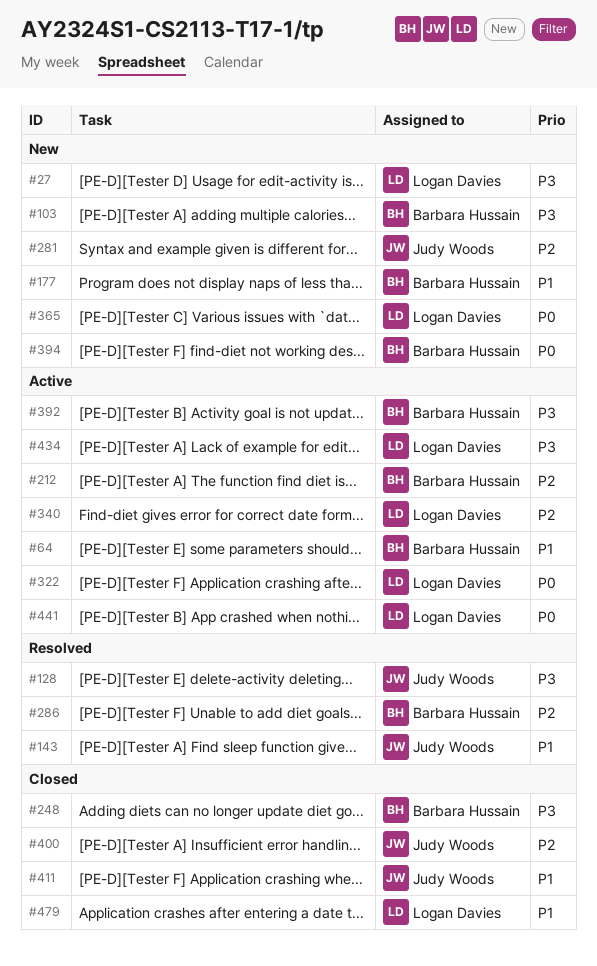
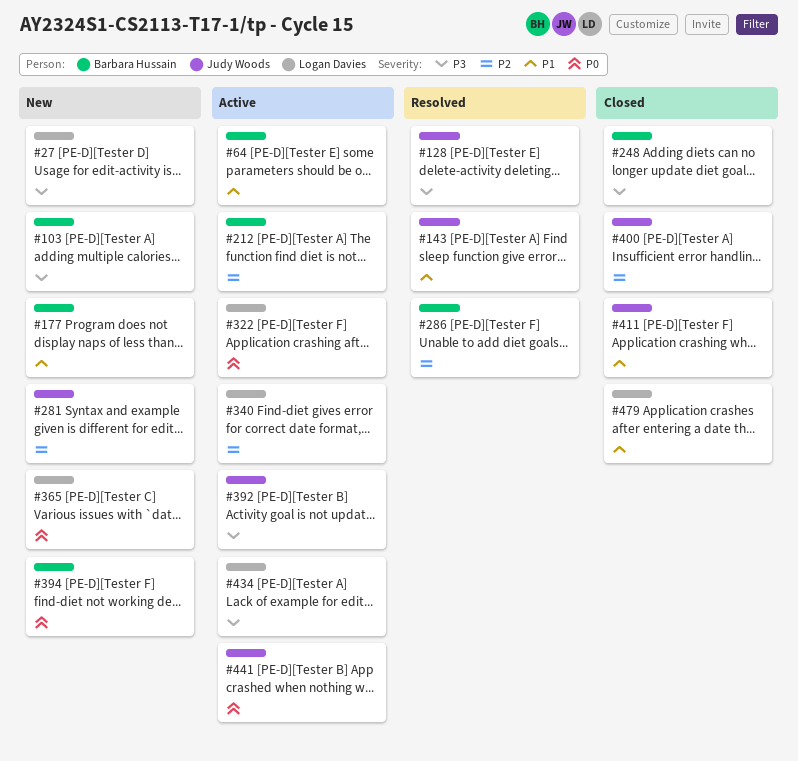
#392, owner: Barbara Hussain -> Judy Woods
#441, owner: Logan Davies -> Judy Woods

